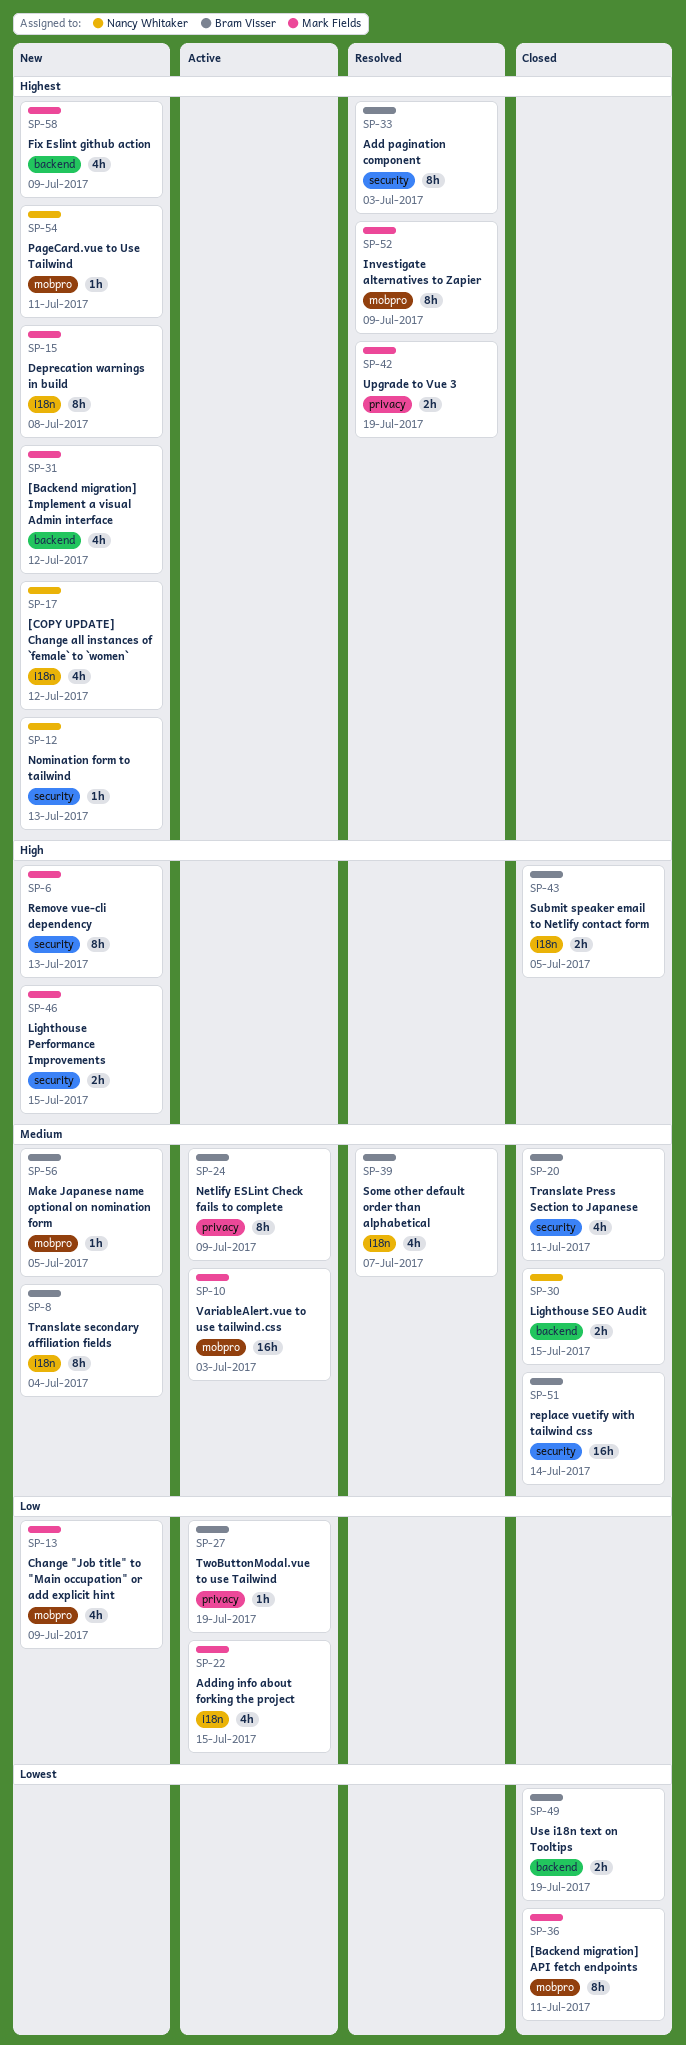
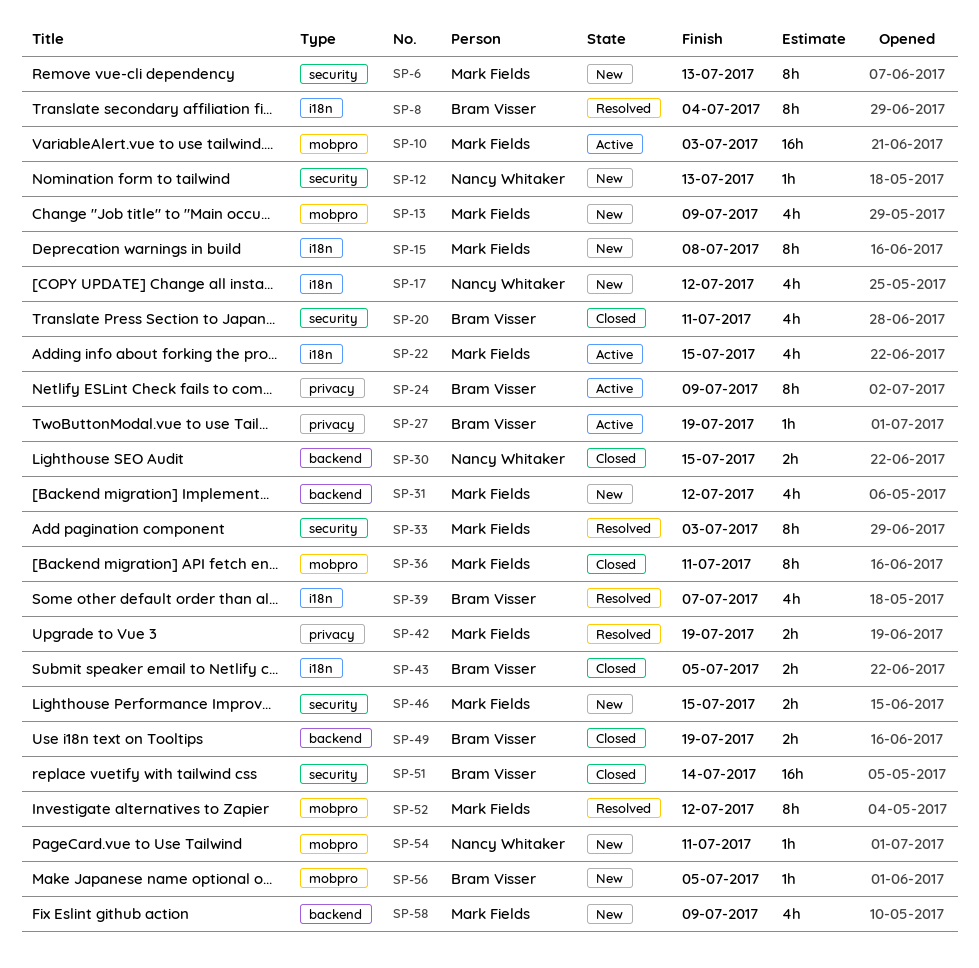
SP-8, status: New -> Resolved
SP-33, owner: Bram Visser -> Mark Fields
SP-52, due: Jul 9 -> Jul 12

